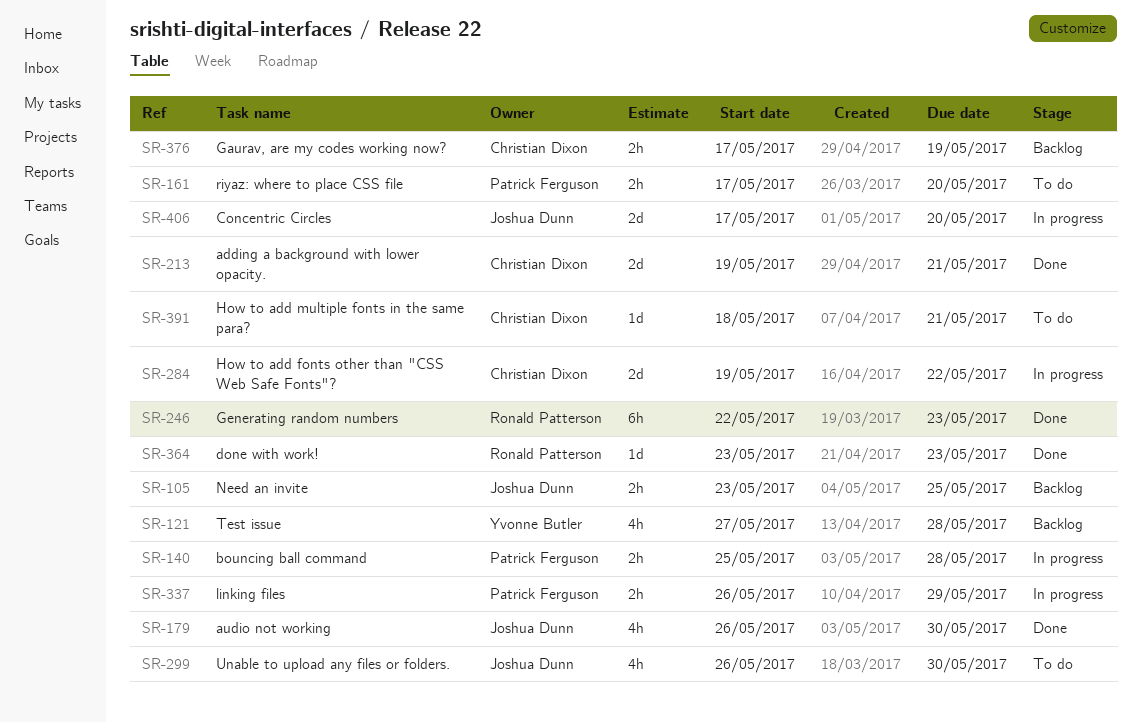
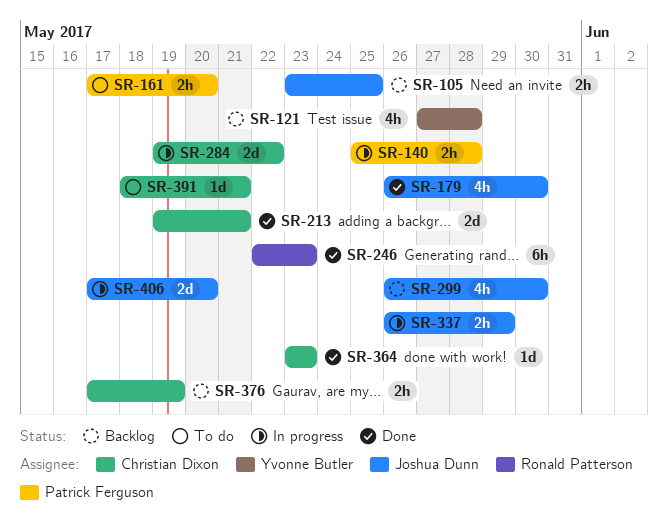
SR-299, status: To do -> Backlog
SR-337, owner: Patrick Ferguson -> Joshua Dunn
SR-364, owner: Ronald Patterson -> Christian Dixon

